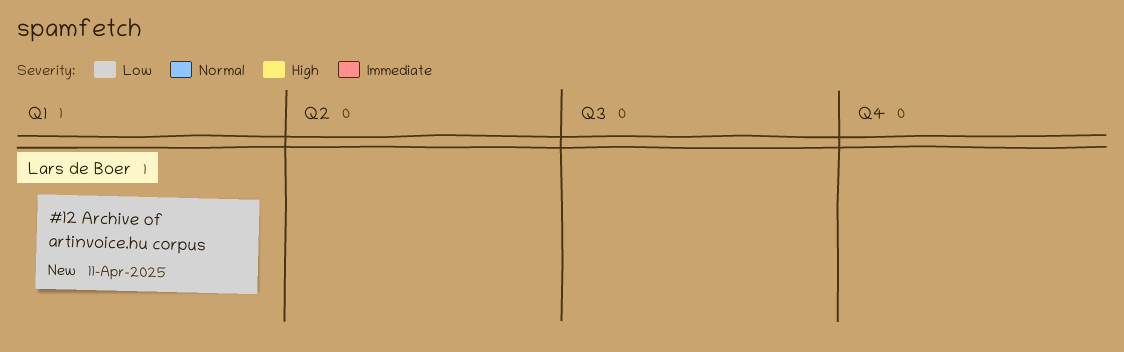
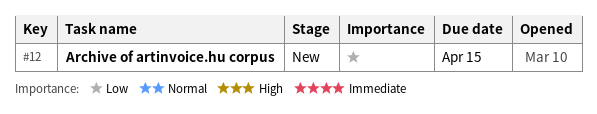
#12, due: Apr 11 -> Apr 15

